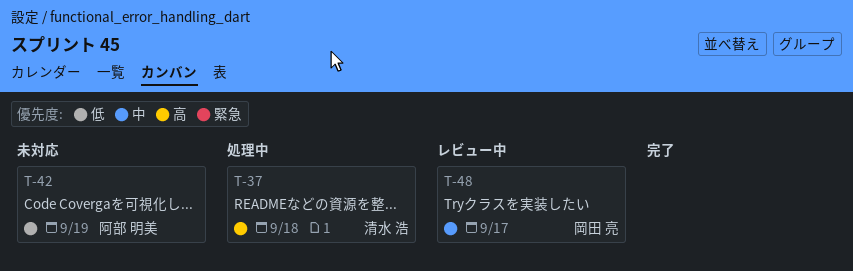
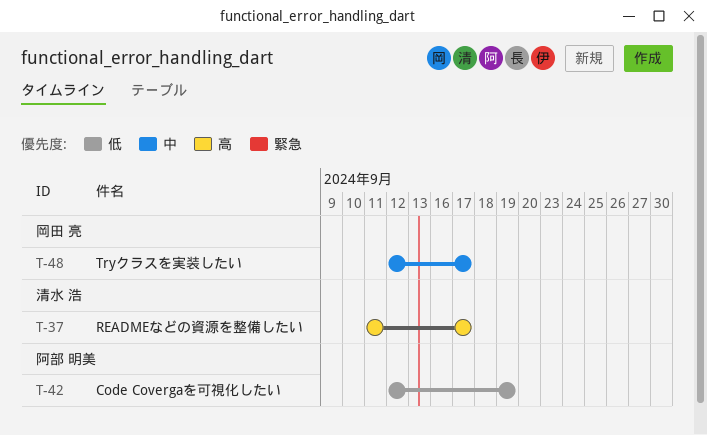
T-37, due: Sep 18 -> Sep 17

